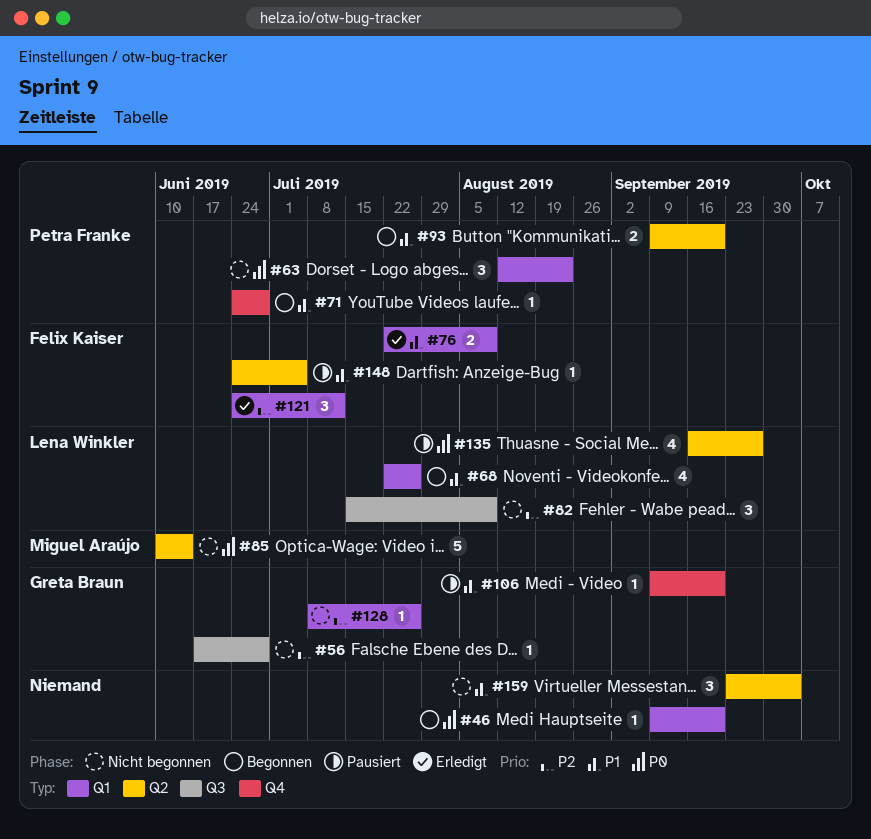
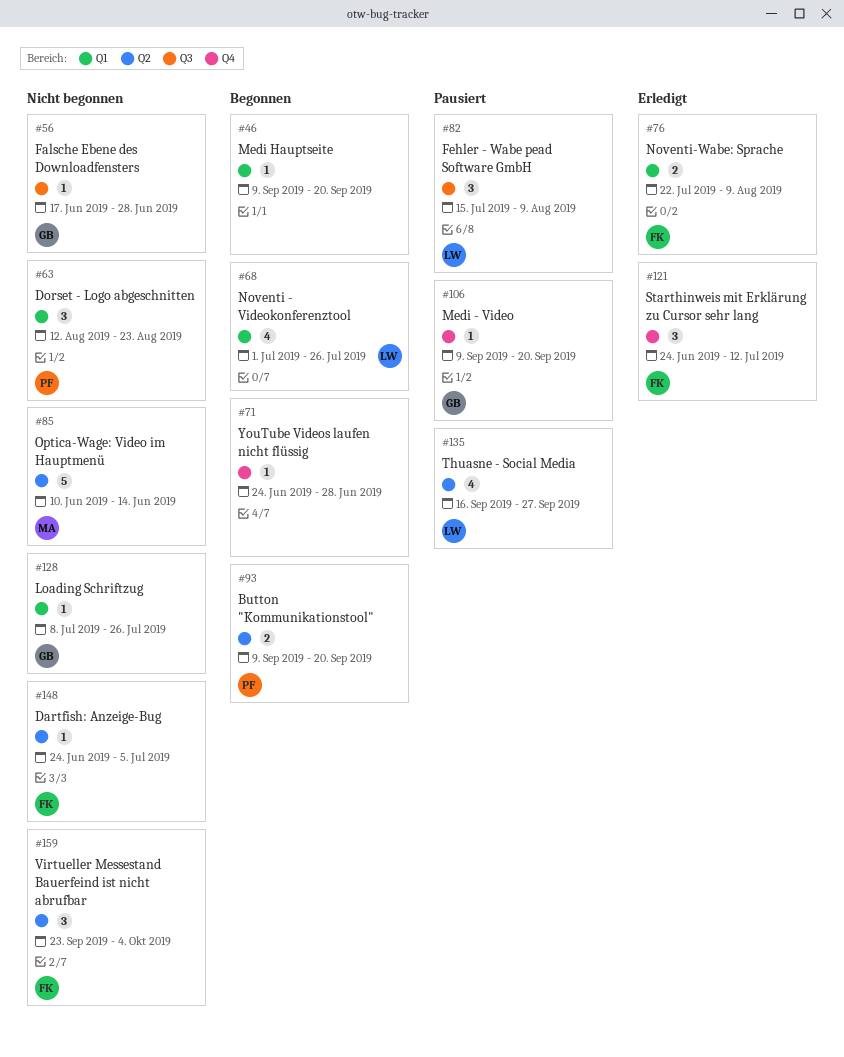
#68, start: Jul 22 -> Jul 1
#71, owner: Petra Franke -> none
#82, status: Nicht begonnen -> Pausiert
#121, label: Q1 -> Q4
#148, status: Pausiert -> Nicht begonnen
#159, owner: none -> Felix Kaiser

